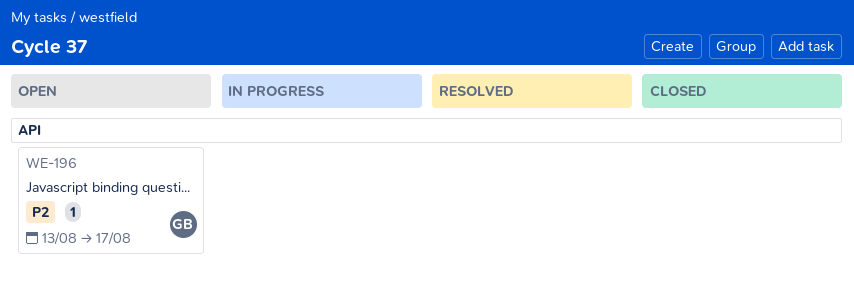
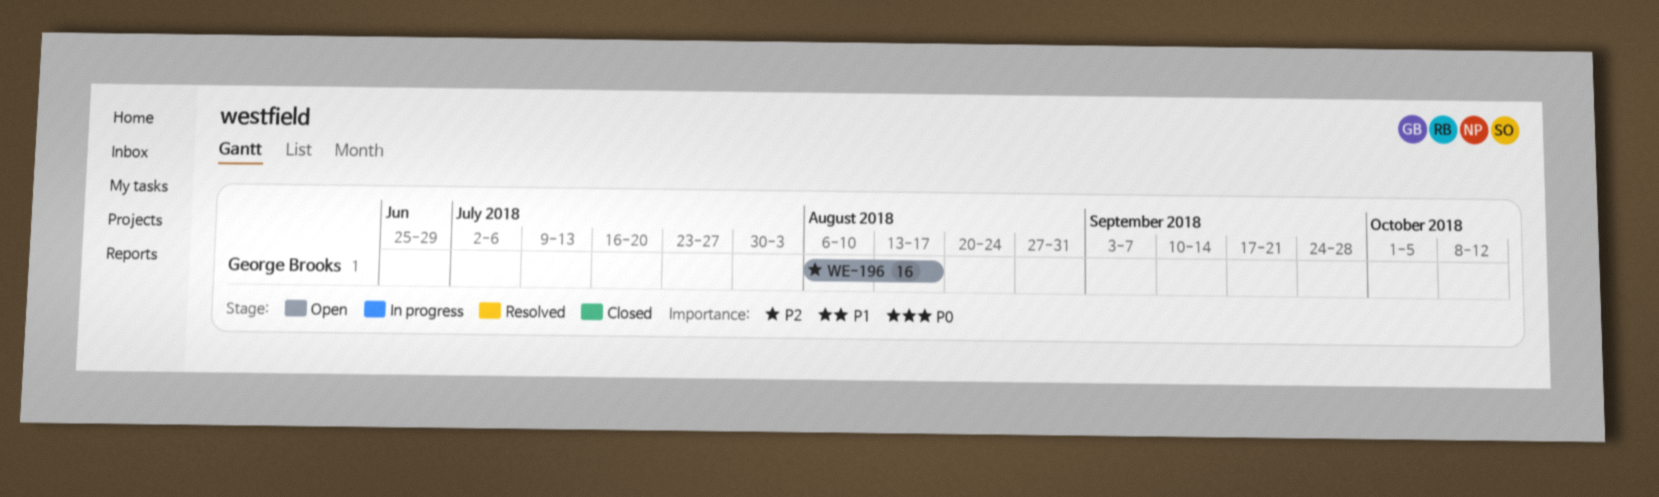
WE-196, estimate: 1 -> 16
WE-196, start: Aug 13 -> Aug 6

